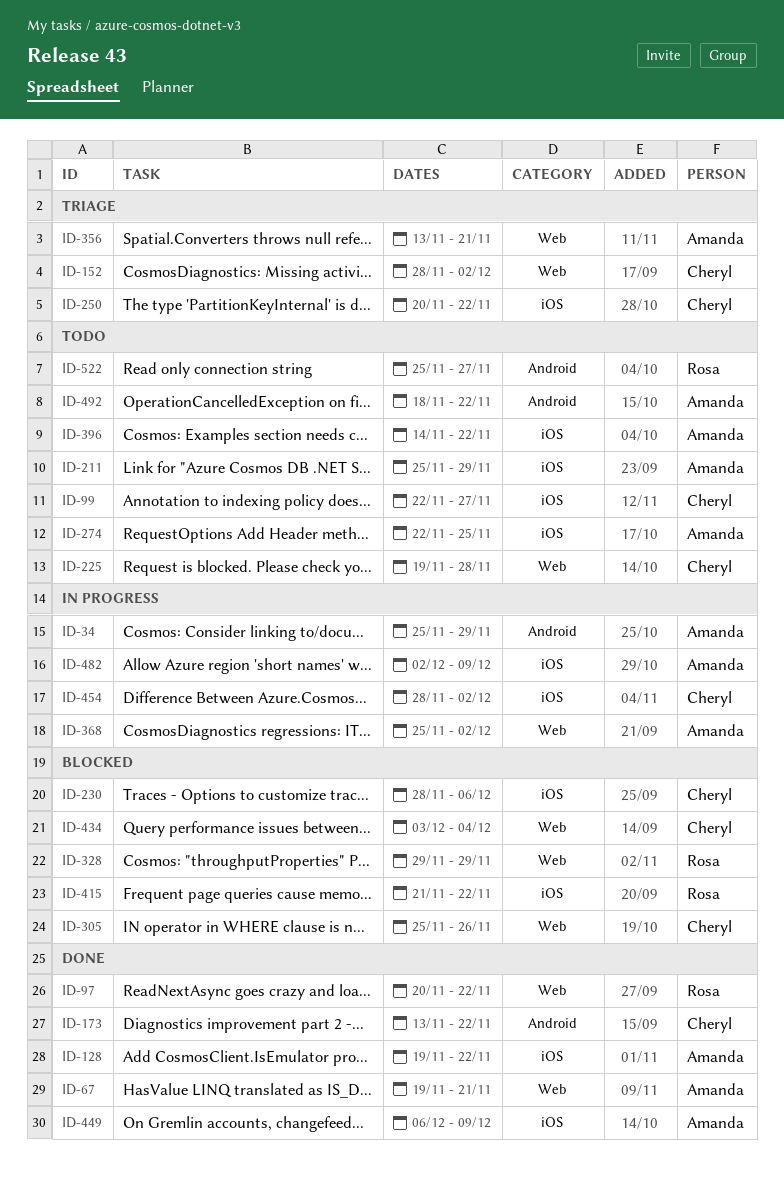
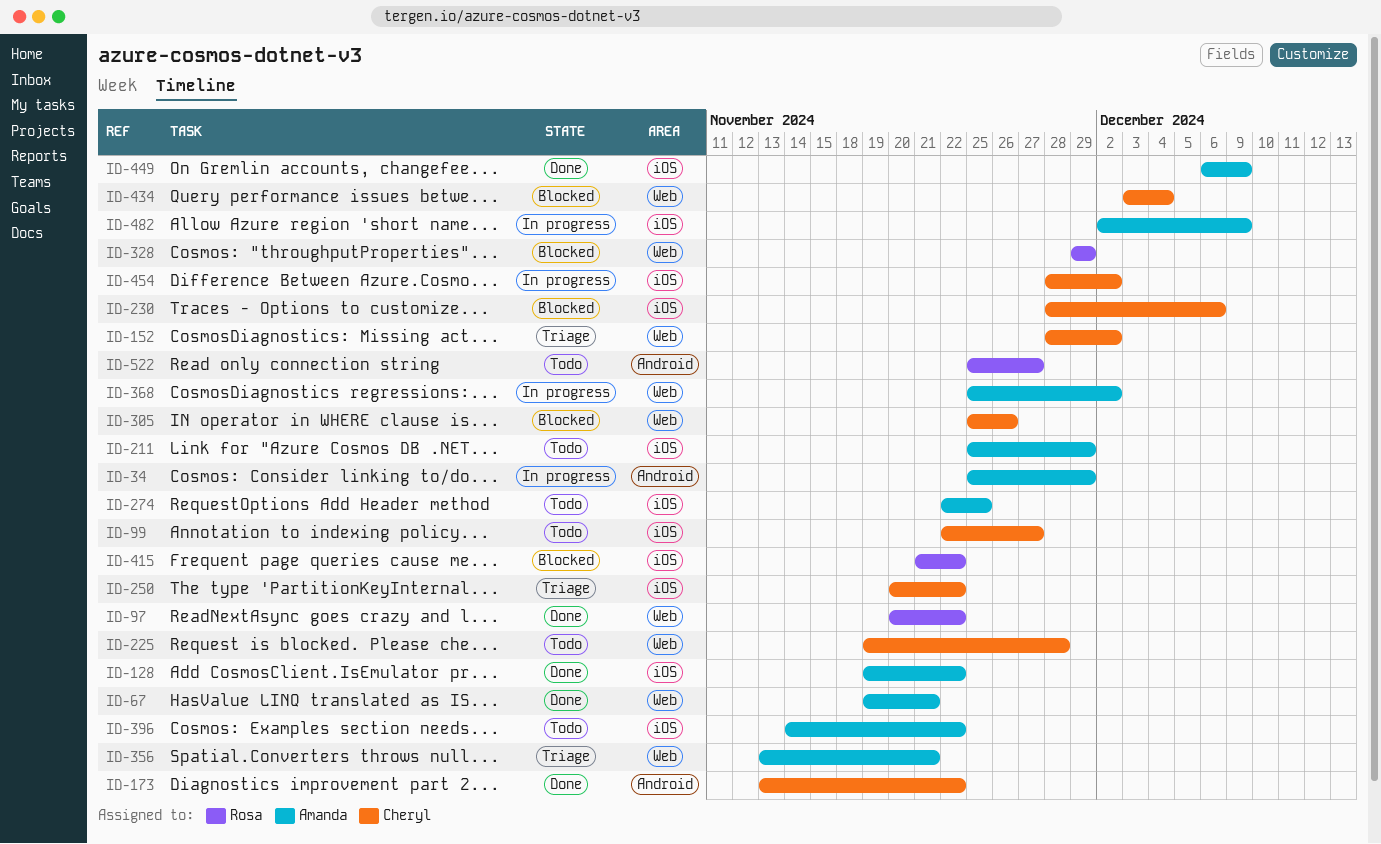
ID-492: present -> none

